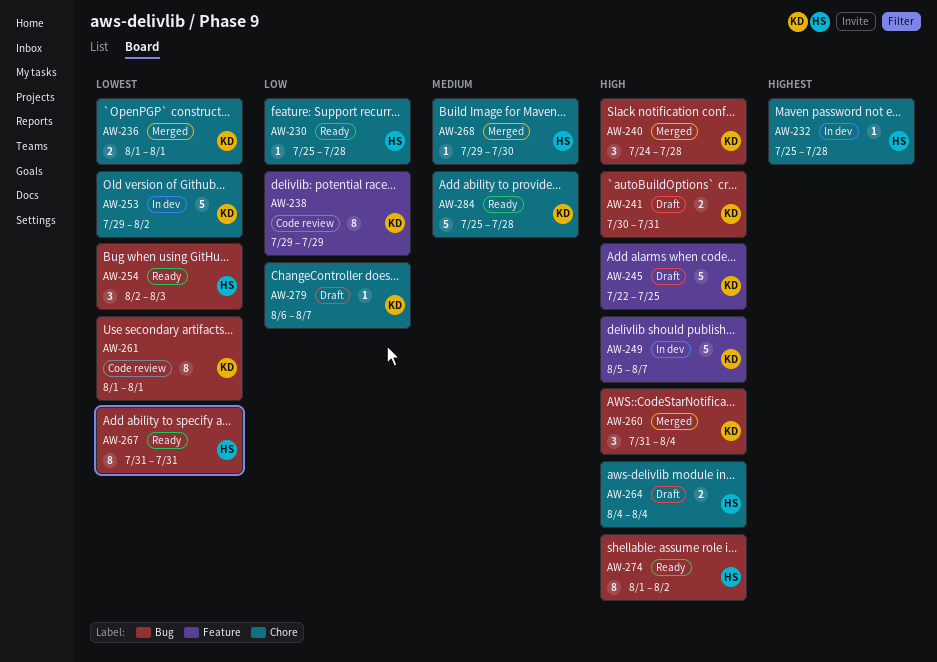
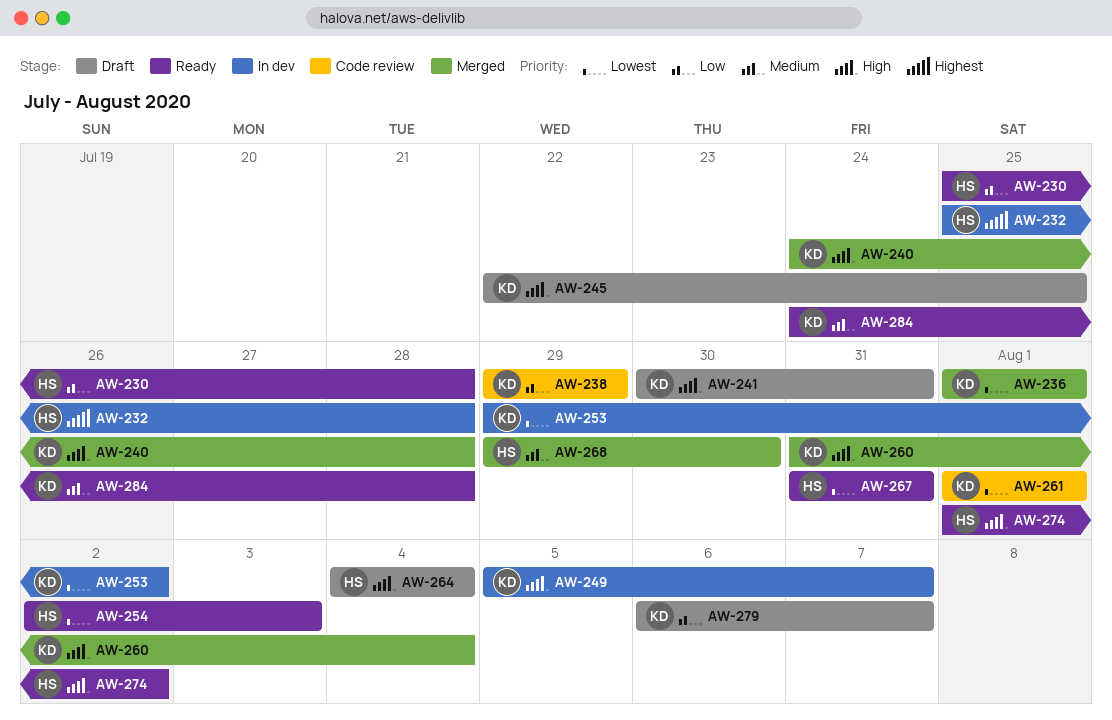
AW-284, start: Jul 25 -> Jul 24

